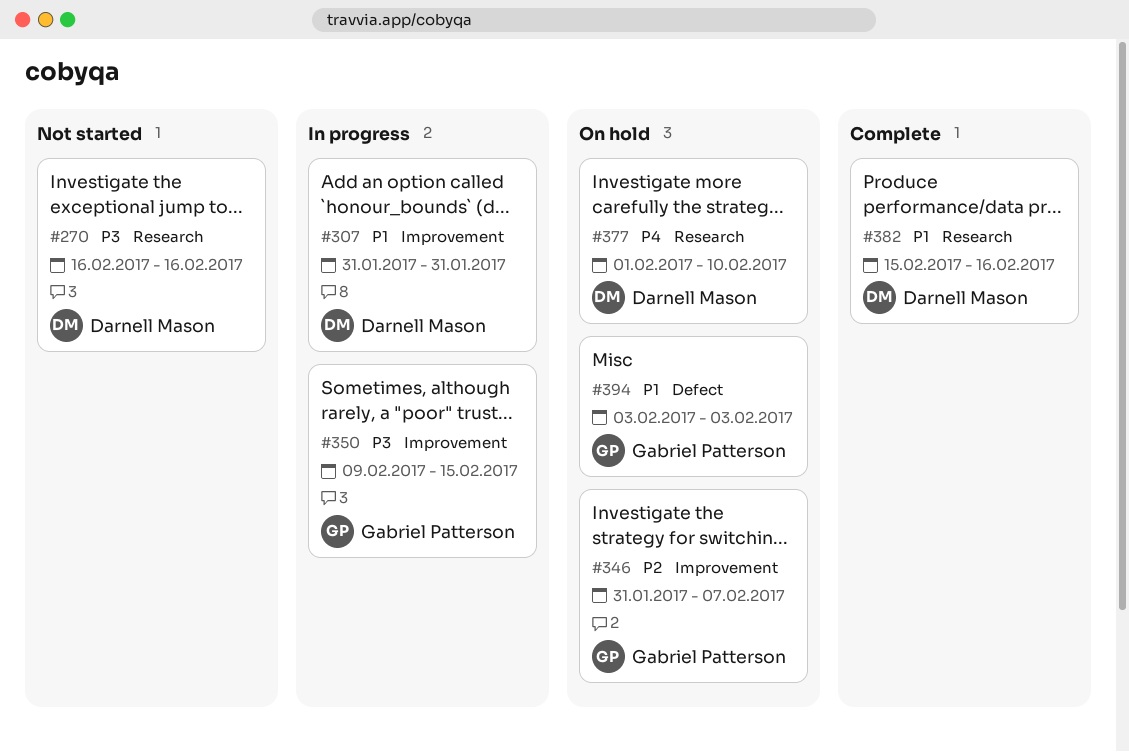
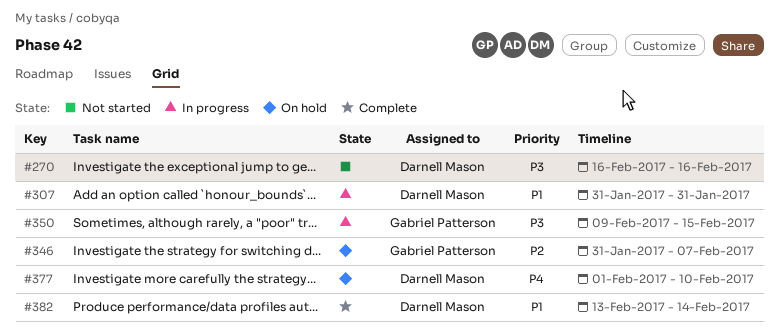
#382, start: Feb 15 -> Feb 13
#382, due: Feb 16 -> Feb 14
#394: present -> none

